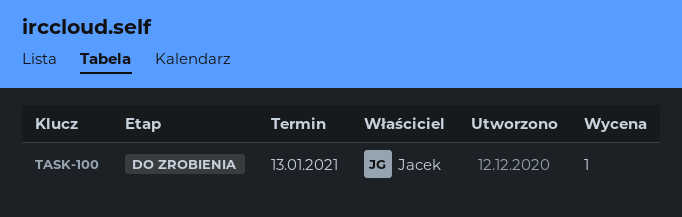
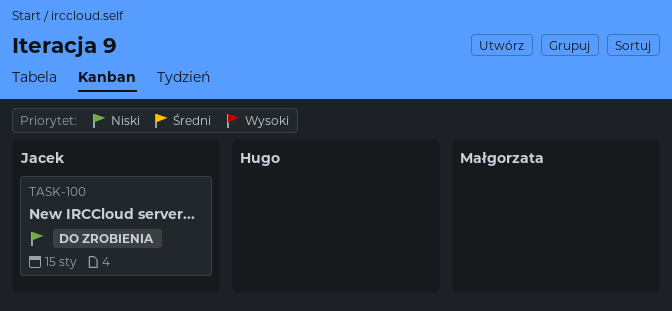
TASK-100, due: Jan 13 -> Jan 15

